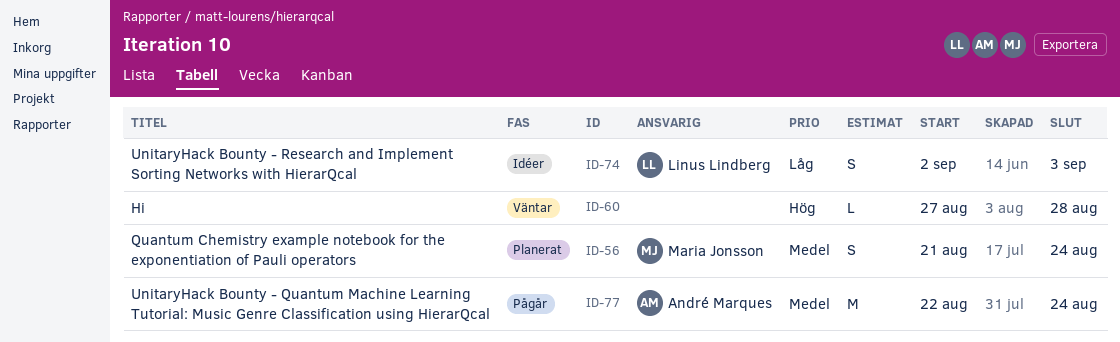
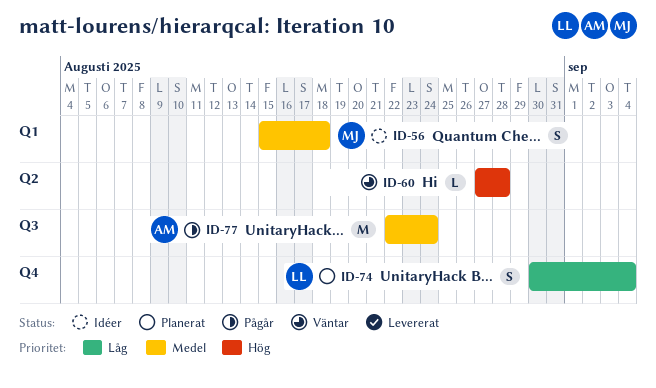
ID-56, status: Planerat -> Idéer
ID-56, start: Aug 21 -> Aug 15
ID-56, due: Aug 24 -> Aug 18
ID-74, status: Idéer -> Planerat
ID-74, start: Sep 2 -> Aug 30
ID-74, due: Sep 3 -> Sep 4

